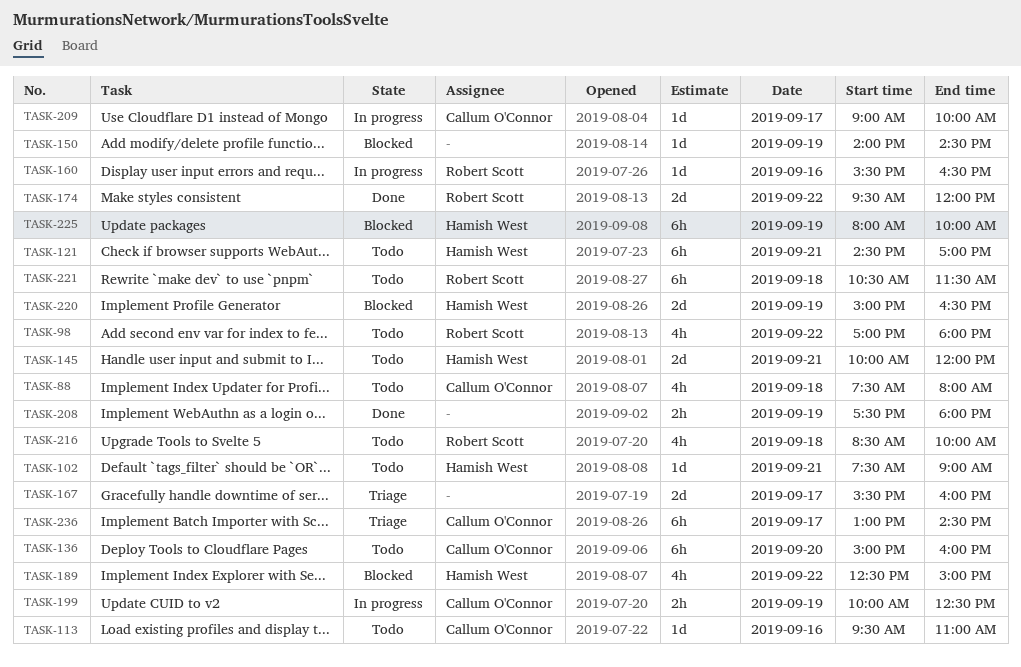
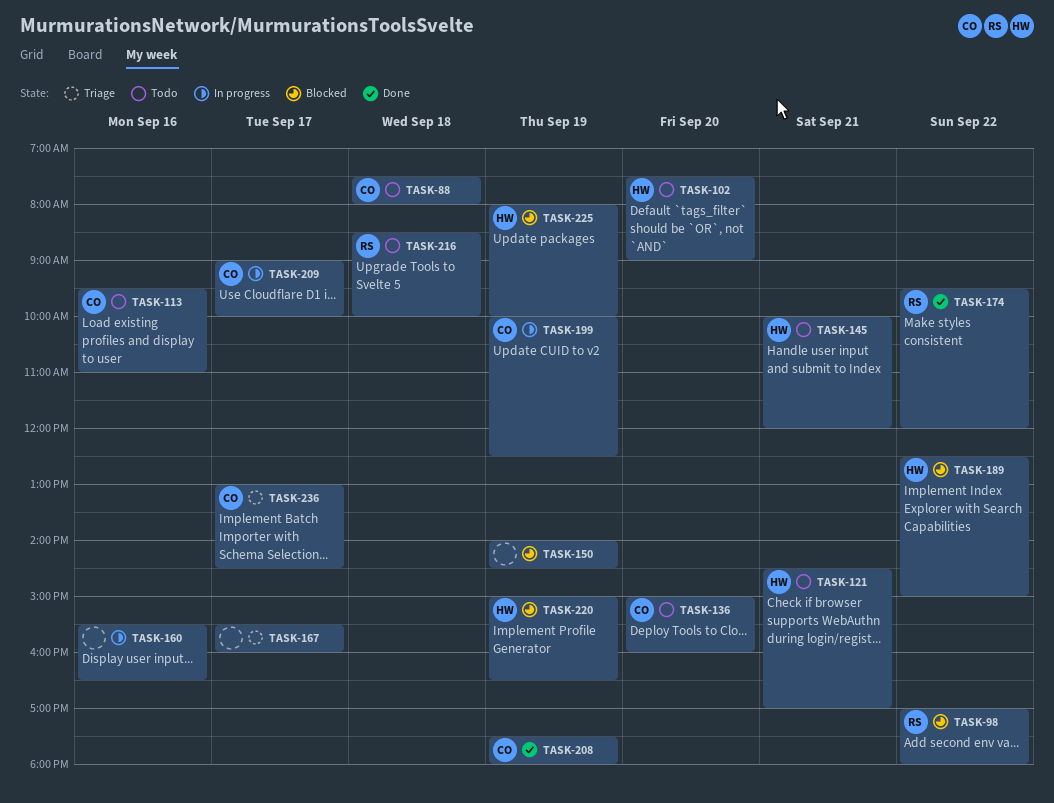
TASK-98, status: Todo -> Blocked
TASK-102, day: Sep 21 -> Sep 20
TASK-160, owner: Robert Scott -> none
TASK-208, owner: none -> Callum O'Connor
TASK-221: present -> none

